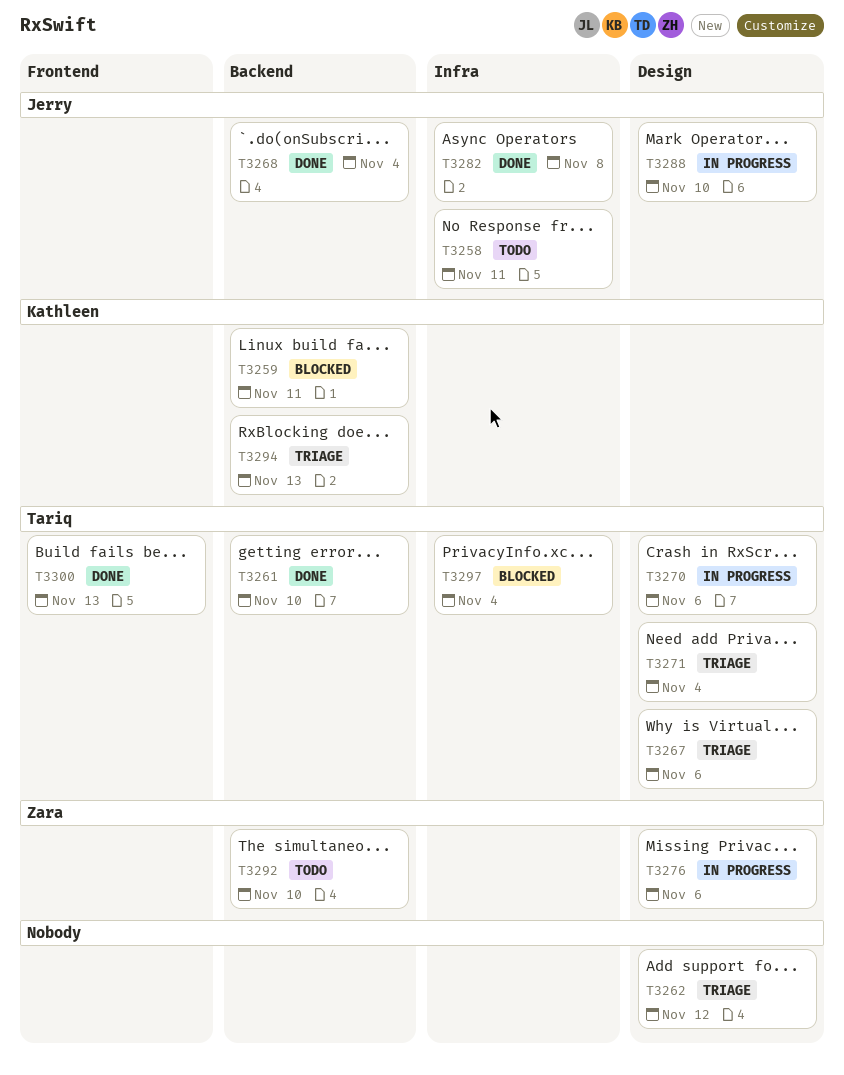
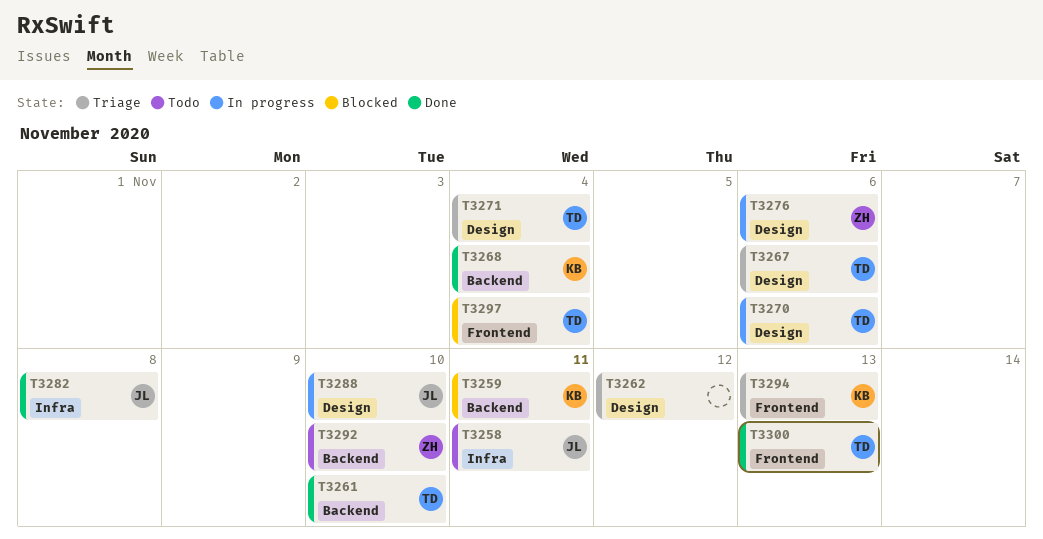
T3268, owner: Jerry -> Kathleen
T3294, label: Backend -> Frontend
T3297, label: Infra -> Frontend

